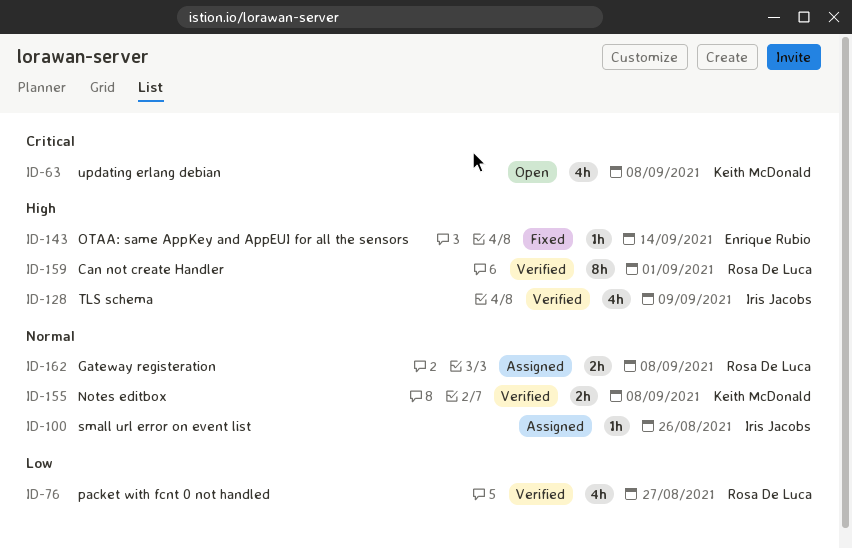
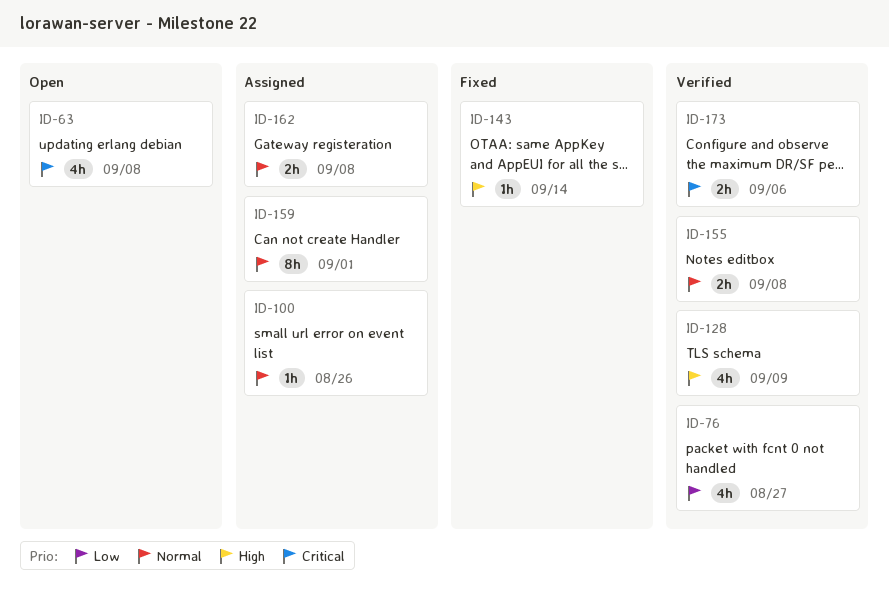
ID-159, status: Verified -> Assigned
ID-159, priority: High -> Normal
ID-173: none -> present

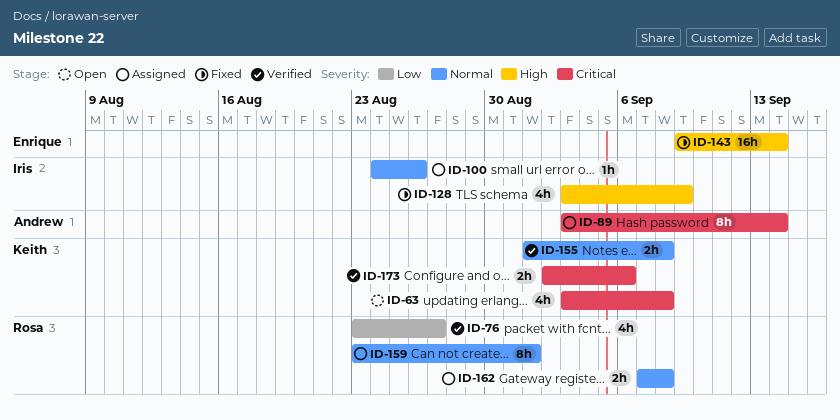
ID-89: none -> present
ID-128, status: Verified -> Fixed
ID-143, estimate: 1h -> 16h

